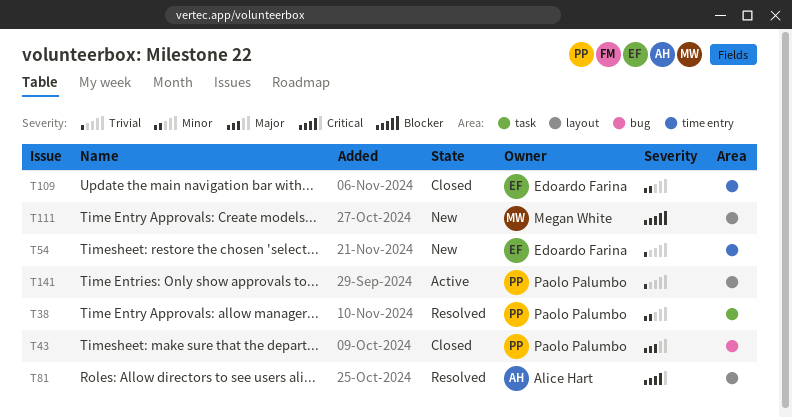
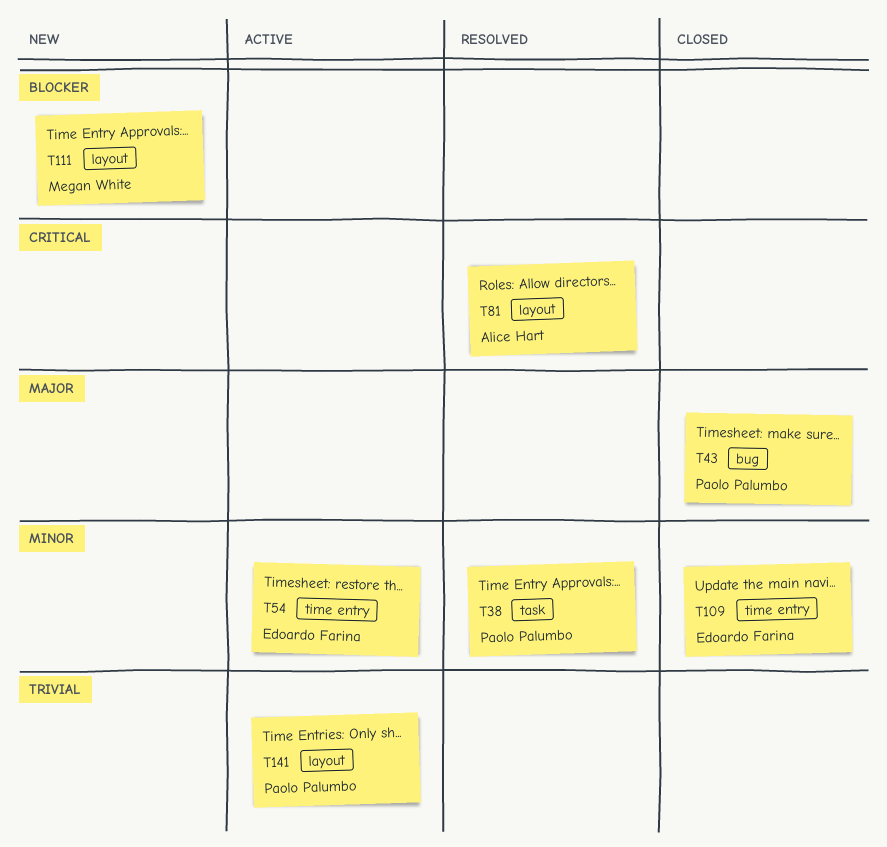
T54, status: New -> Active
T54, priority: Trivial -> Minor

